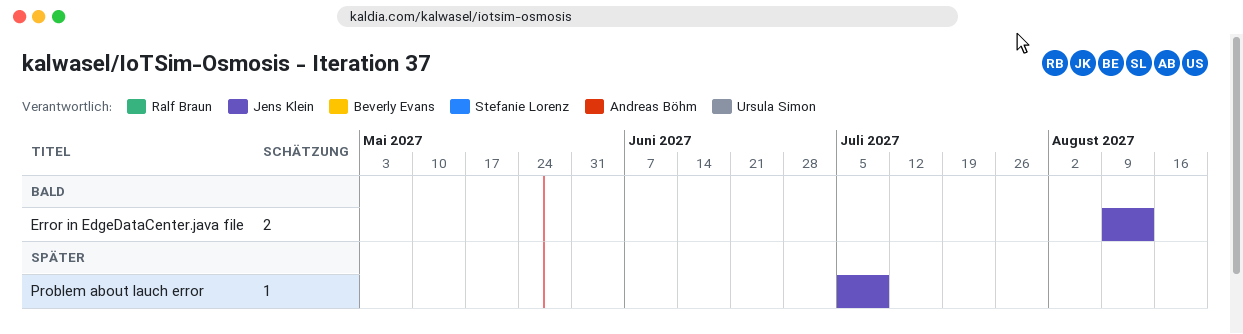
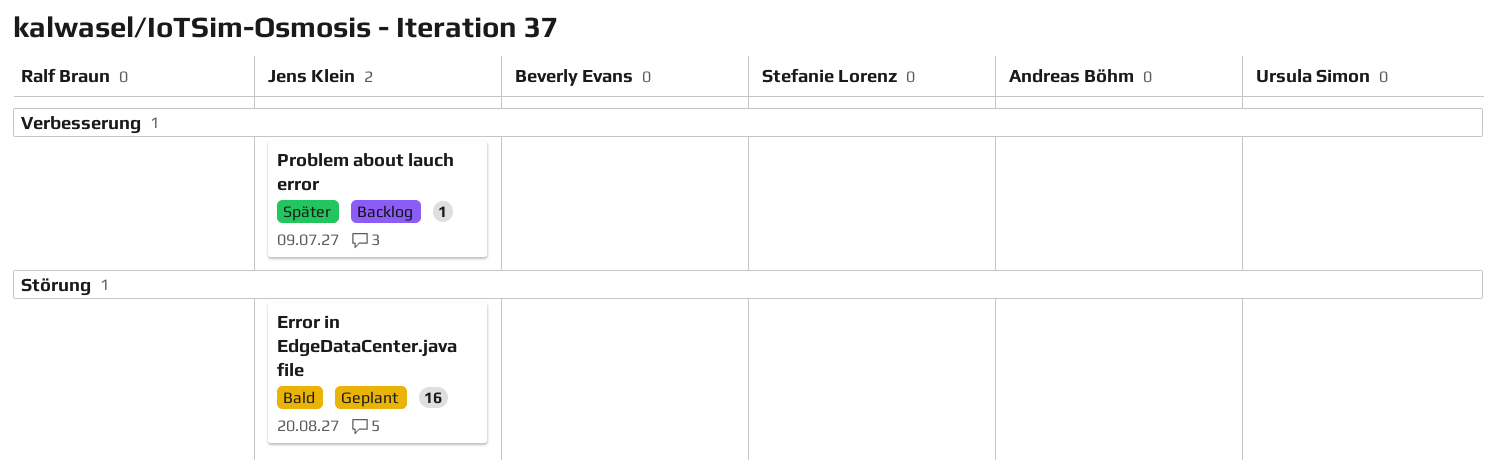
Error in EdgeDataCenter.java file, estimate: 2 -> 16
Error in EdgeDataCenter.java file, due: Aug 13 -> Aug 20

